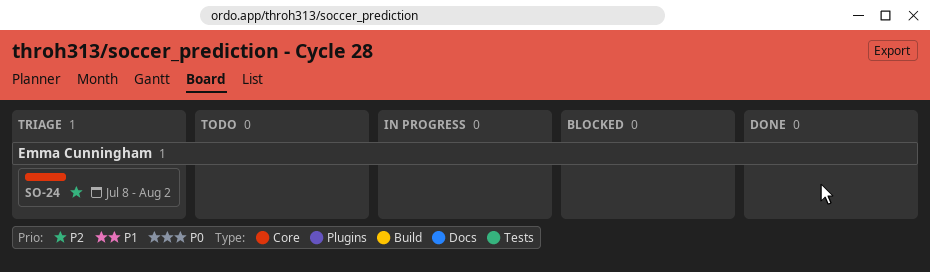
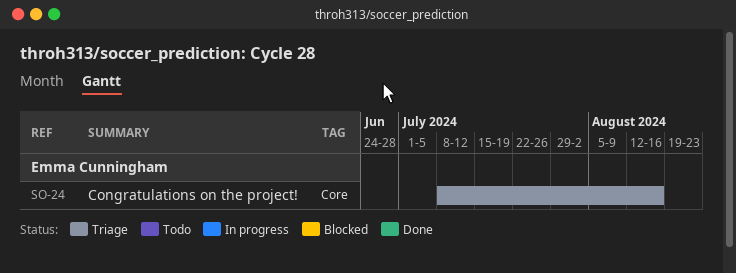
SO-24, due: Aug 2 -> Aug 16

